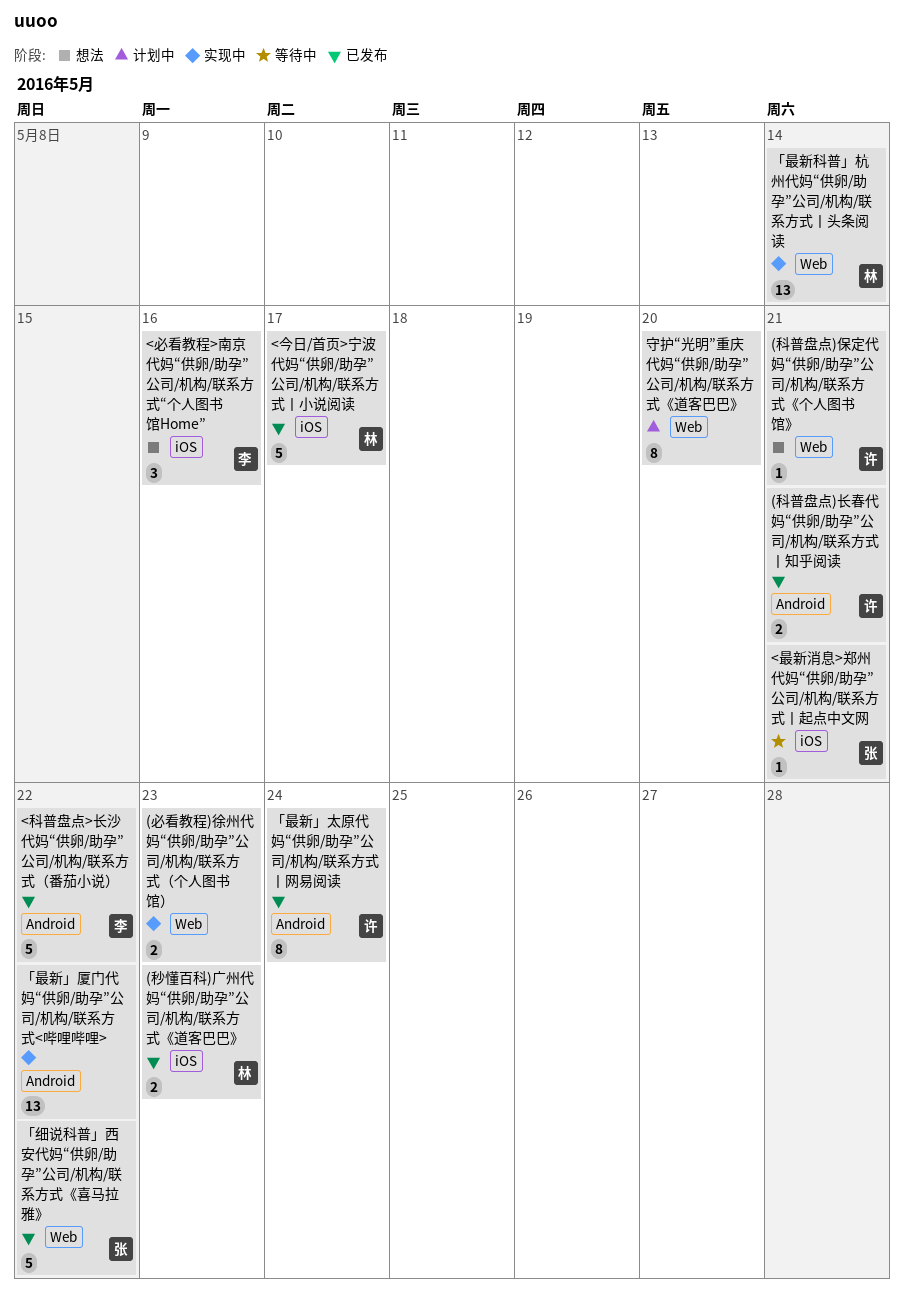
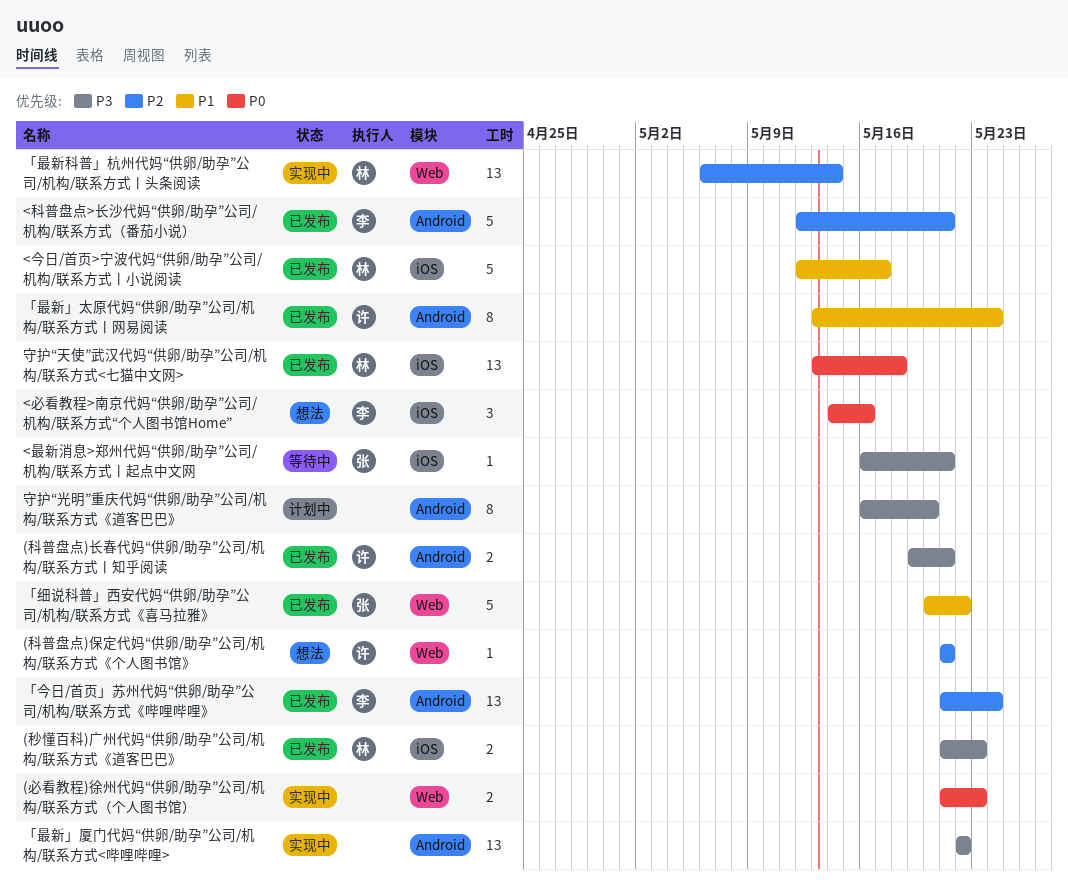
<科普盘点>长沙代妈“供卵/助孕”公司/机构/联系方式（番茄小说）, due: May 22 -> May 21
「今日/首页」苏州代妈“供卵/助孕”公司/机构/联系方式《哔哩哔哩》: none -> present
守护“光明”重庆代妈“供卵/助孕”公司/机构/联系方式《道客巴巴》, label: Web -> Android
守护“天使”武汉代妈“供卵/助孕”公司/机构/联系方式<七猫中文网>: none -> present

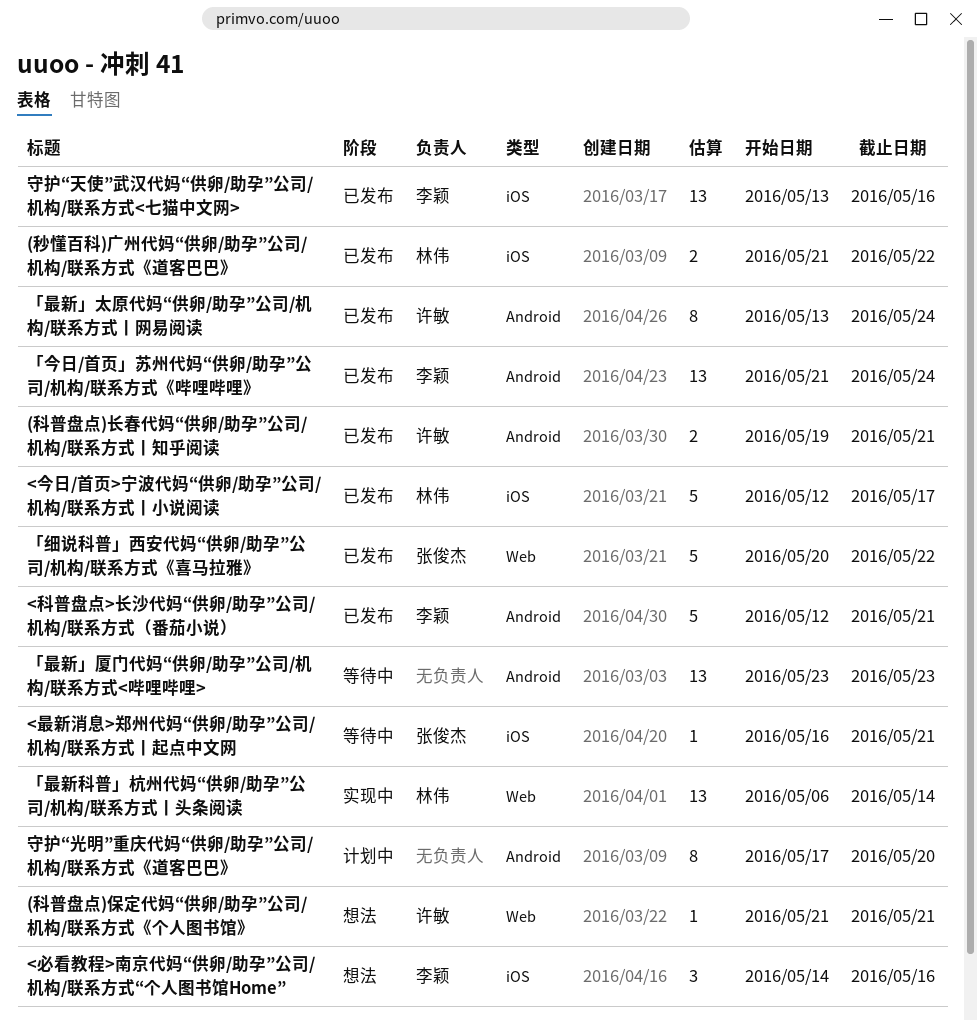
(必看教程)徐州代妈“供卵/助孕”公司/机构/联系方式（个人图书馆）: present -> none
(秒懂百科)广州代妈“供卵/助孕”公司/机构/联系方式《道客巴巴》, due: May 23 -> May 22
「最新」厦门代妈“供卵/助孕”公司/机构/联系方式<哔哩哔哩>, status: 实现中 -> 等待中
「最新」厦门代妈“供卵/助孕”公司/机构/联系方式<哔哩哔哩>, start: May 22 -> May 23
「最新」厦门代妈“供卵/助孕”公司/机构/联系方式<哔哩哔哩>, due: May 22 -> May 23
守护“光明”重庆代妈“供卵/助孕”公司/机构/联系方式《道客巴巴》, start: May 16 -> May 17
守护“天使”武汉代妈“供卵/助孕”公司/机构/联系方式<七猫中文网>, owner: 林伟 -> 李颖
守护“天使”武汉代妈“供卵/助孕”公司/机构/联系方式<七猫中文网>, due: May 18 -> May 16

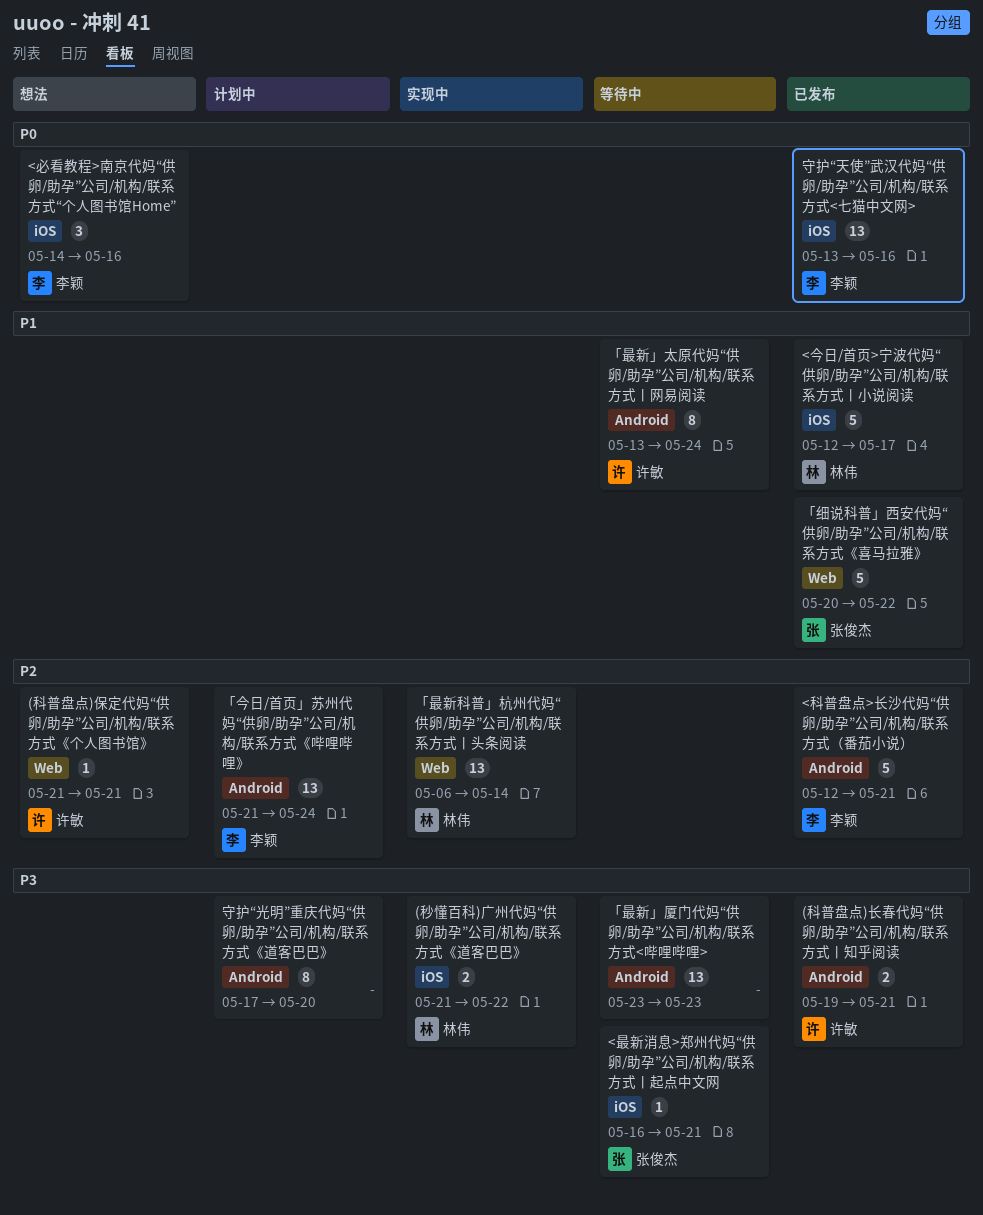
(秒懂百科)广州代妈“供卵/助孕”公司/机构/联系方式《道客巴巴》, status: 已发布 -> 实现中
「今日/首页」苏州代妈“供卵/助孕”公司/机构/联系方式《哔哩哔哩》, status: 已发布 -> 计划中
「最新」太原代妈“供卵/助孕”公司/机构/联系方式丨网易阅读, status: 已发布 -> 等待中

